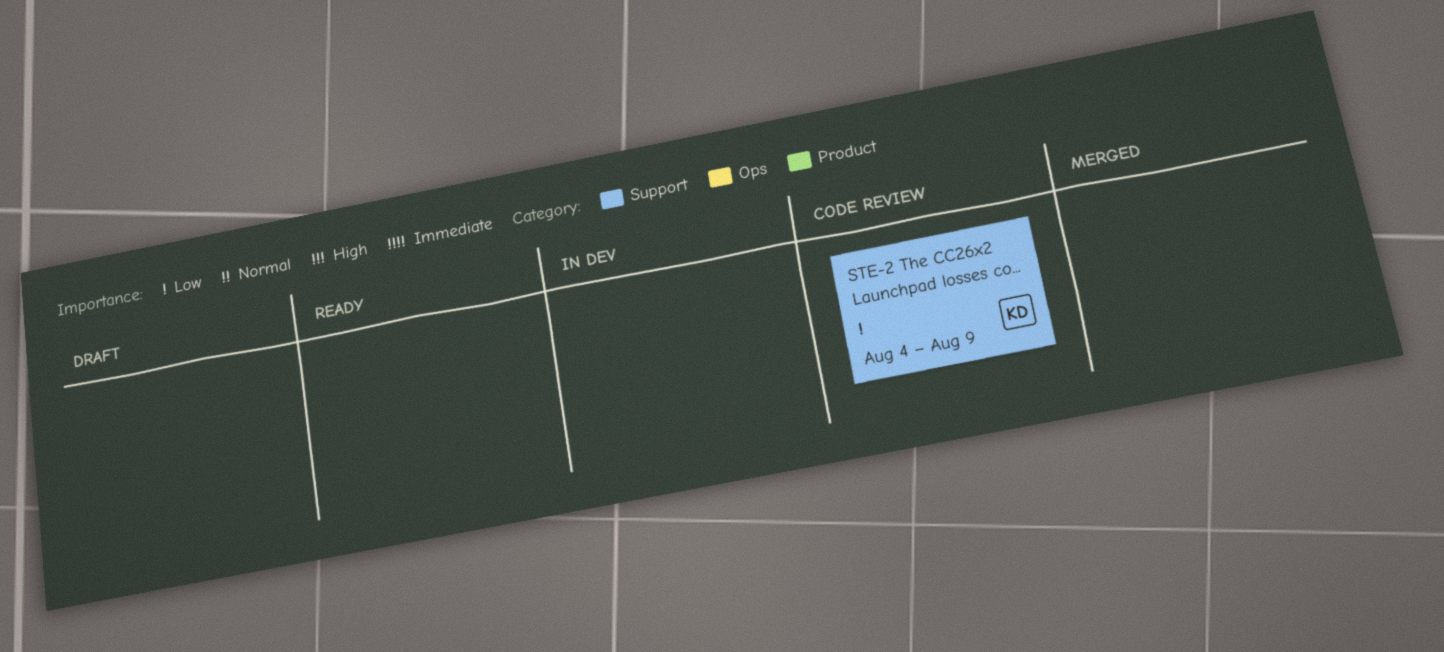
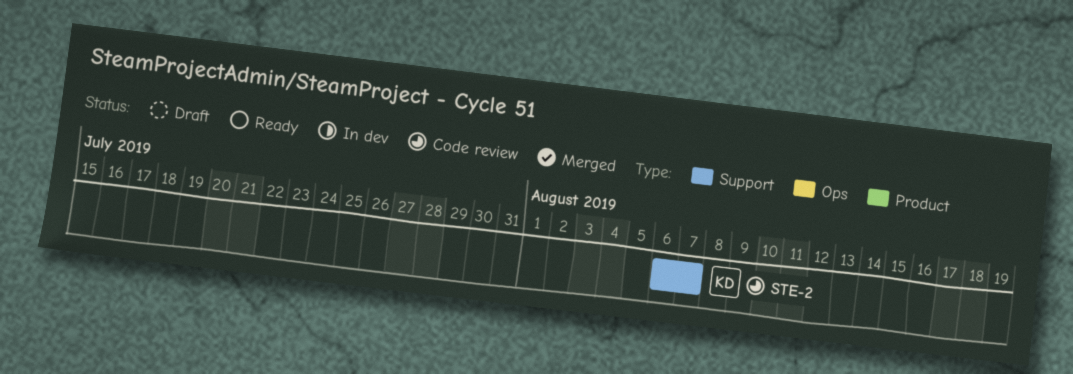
STE-2, start: Aug 4 -> Aug 6
STE-2, due: Aug 9 -> Aug 7

